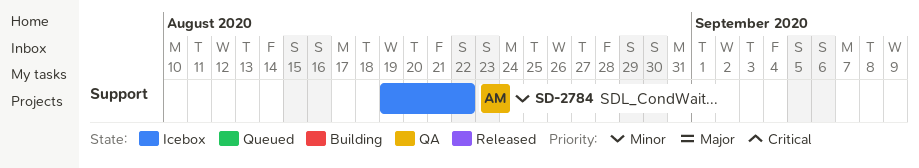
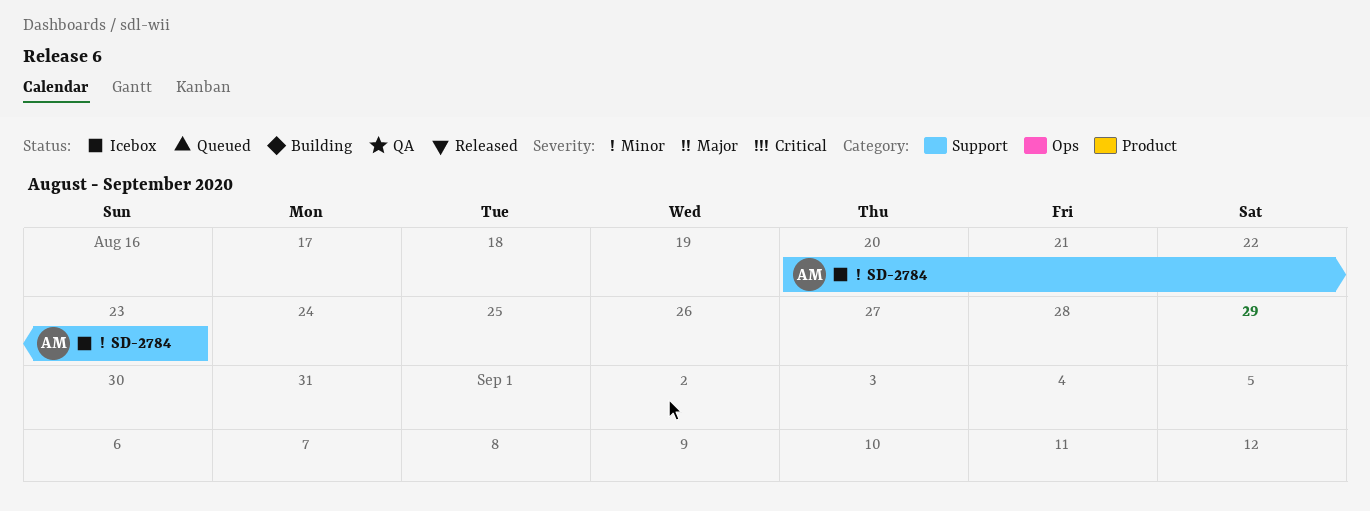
SD-2784, start: Aug 19 -> Aug 20
SD-2784, due: Aug 22 -> Aug 23

